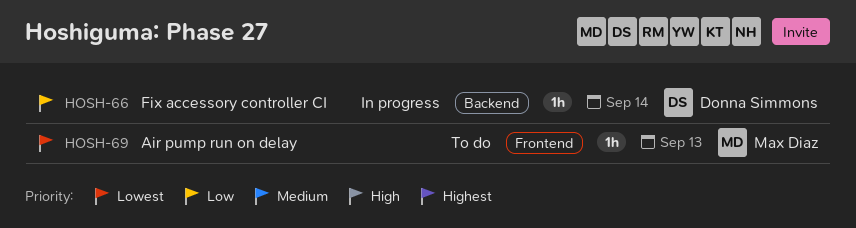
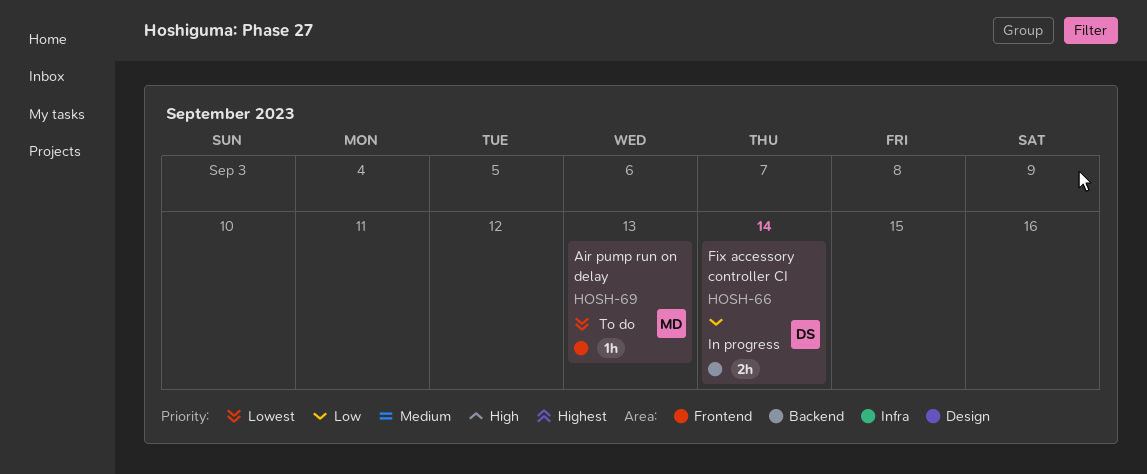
HOSH-66, estimate: 1h -> 2h

